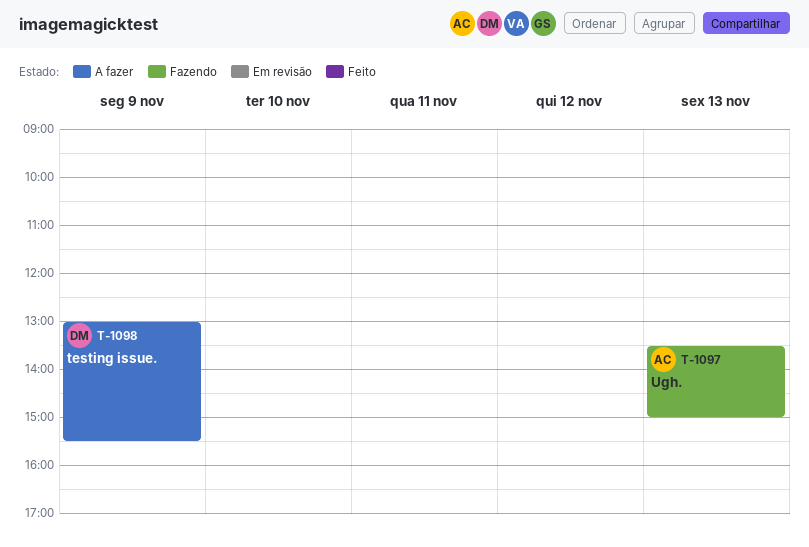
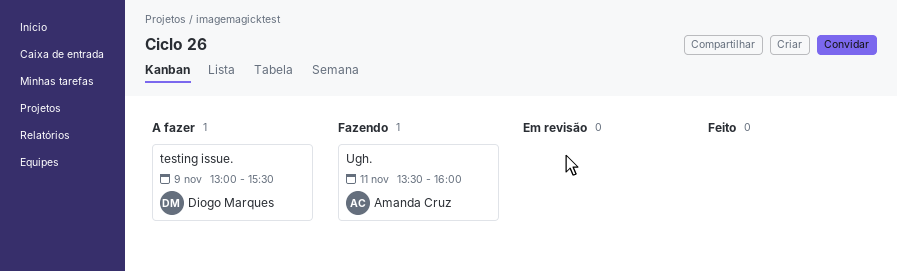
Ugh., day: Nov 13 -> Nov 11
Ugh., ends: 15:00 -> 16:00

